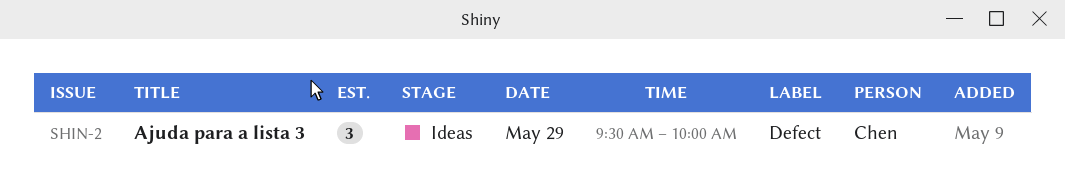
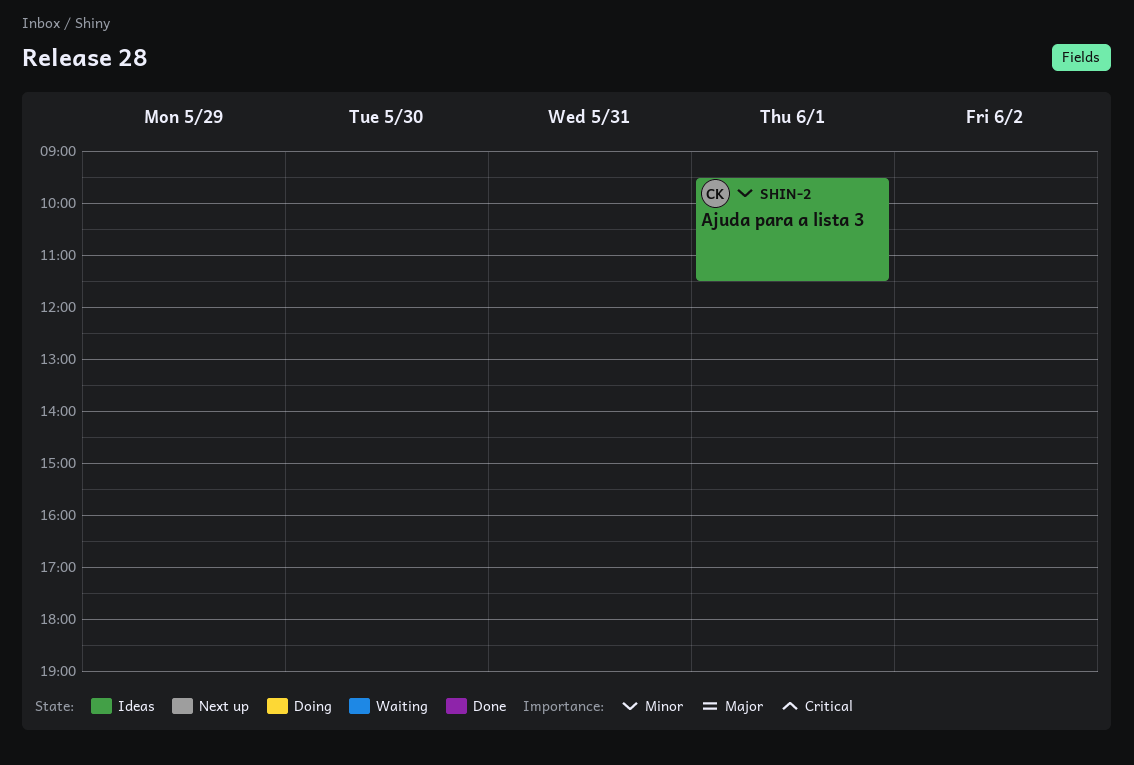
SHIN-2, day: May 29 -> Jun 1
SHIN-2, ends: 10:00 -> 11:30

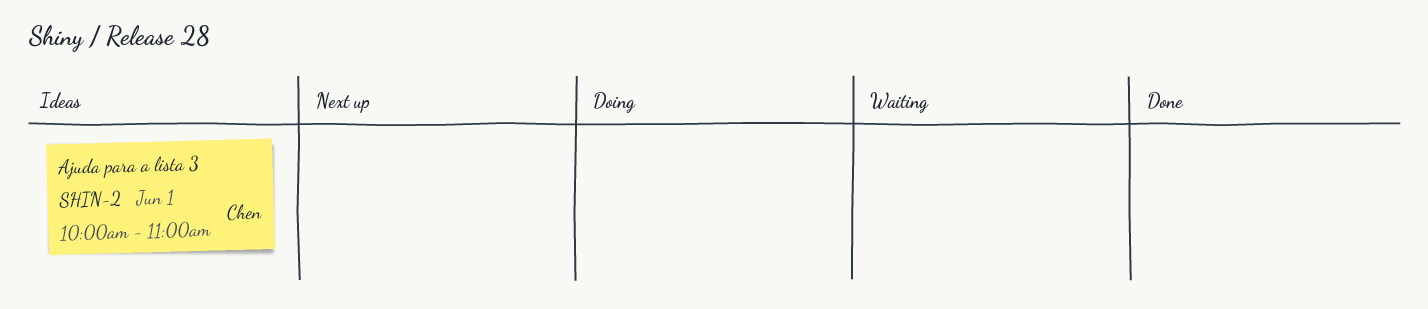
SHIN-2, begins: 09:30 -> 10:00
SHIN-2, ends: 11:30 -> 11:00

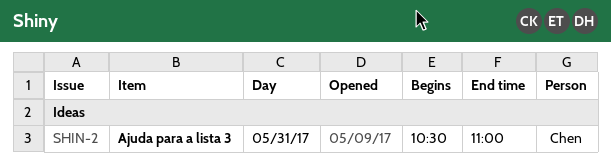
SHIN-2, day: Jun 1 -> May 31
SHIN-2, begins: 10:00 -> 10:30

